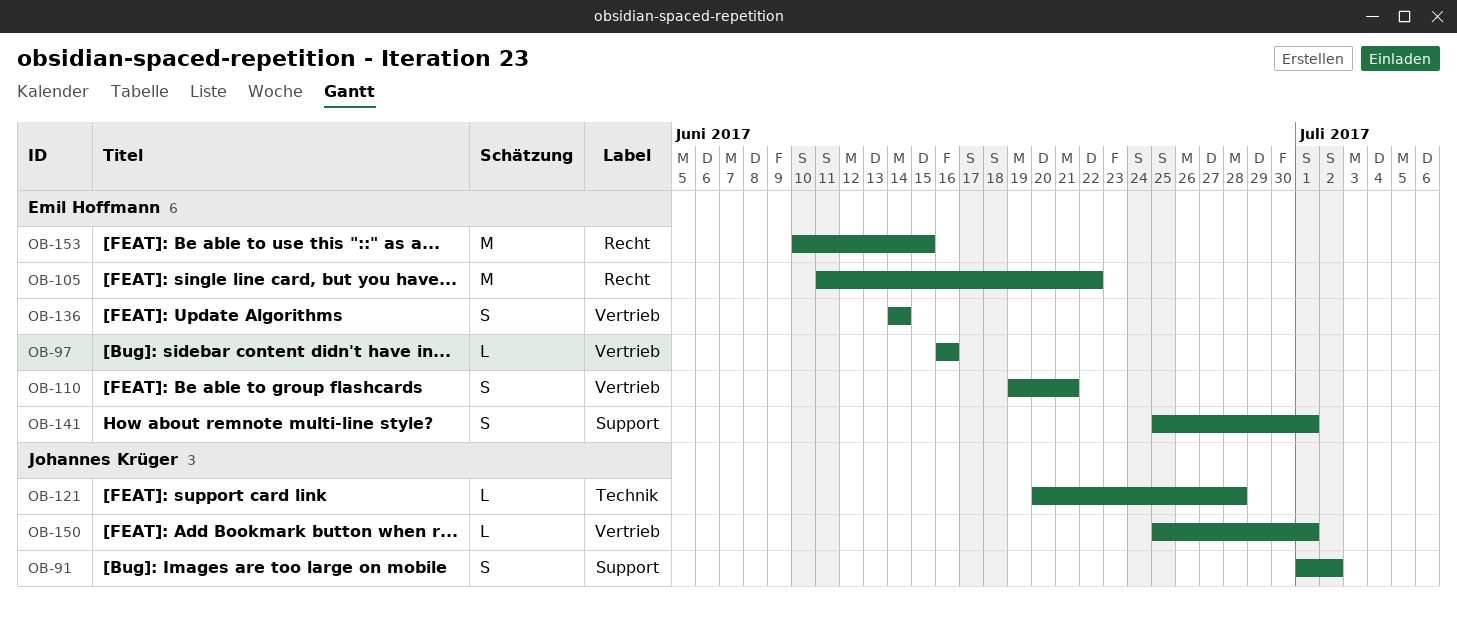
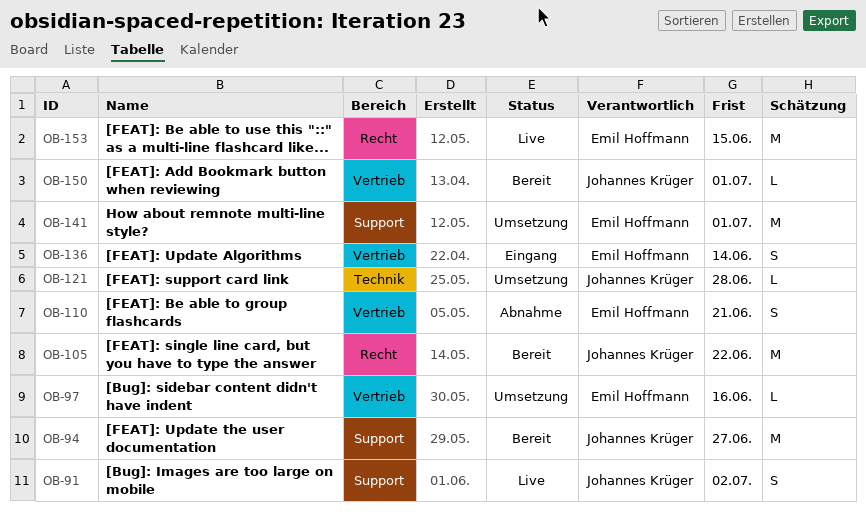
OB-94: none -> present
OB-105, owner: Emil Hoffmann -> Johannes Krüger
OB-141, estimate: S -> M

